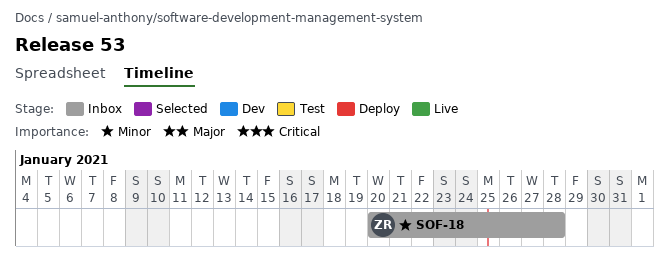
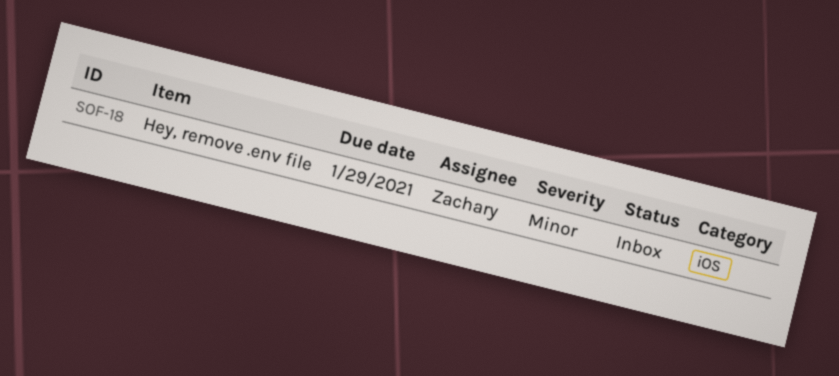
SOF-18, due: Jan 28 -> Jan 29

